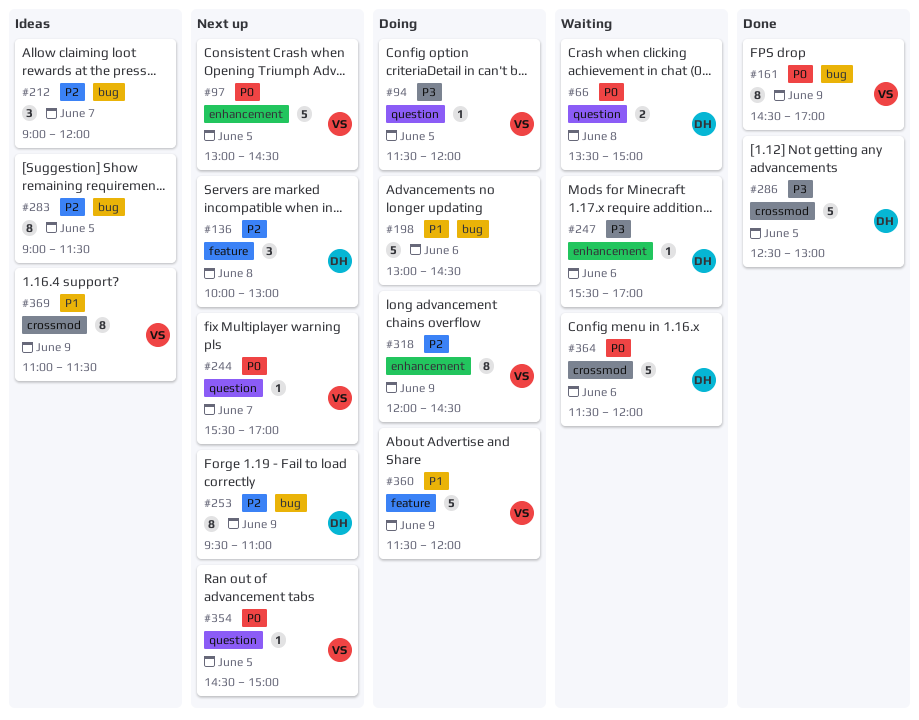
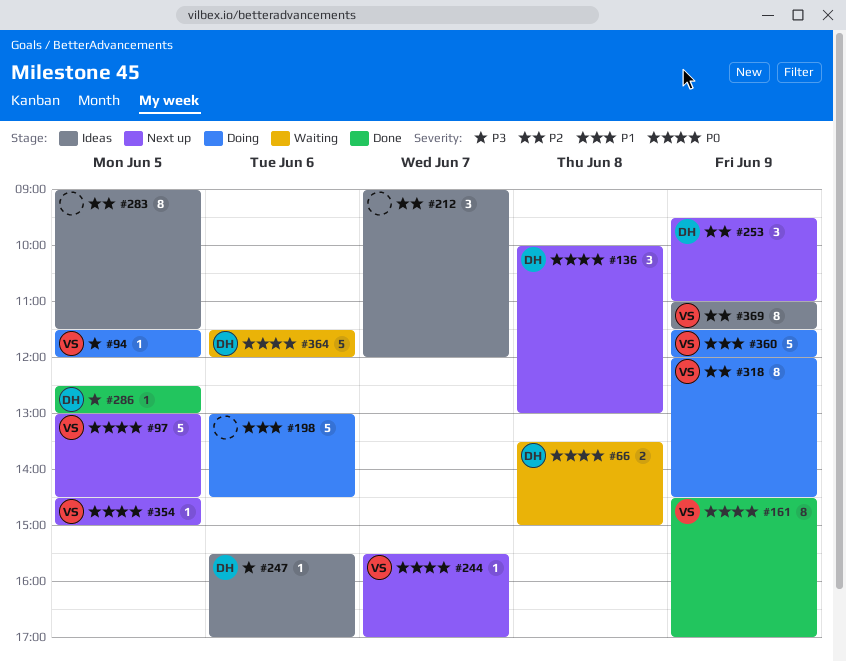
#136, priority: P2 -> P0
#247, status: Waiting -> Ideas
#253, estimate: 8 -> 3
#286, estimate: 5 -> 1
#369, priority: P1 -> P2

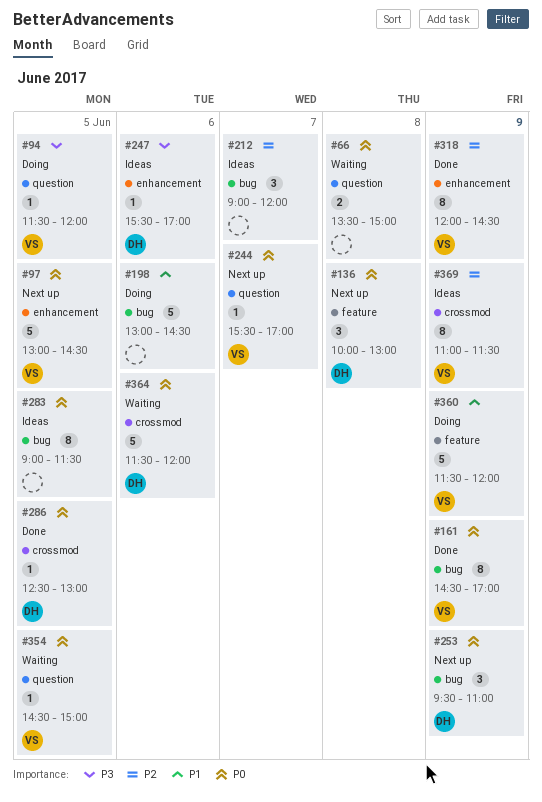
#66, owner: DH -> none
#253, priority: P2 -> P0
#283, priority: P2 -> P0
#286, priority: P3 -> P0
#318, status: Doing -> Done
#354, status: Next up -> Waiting

